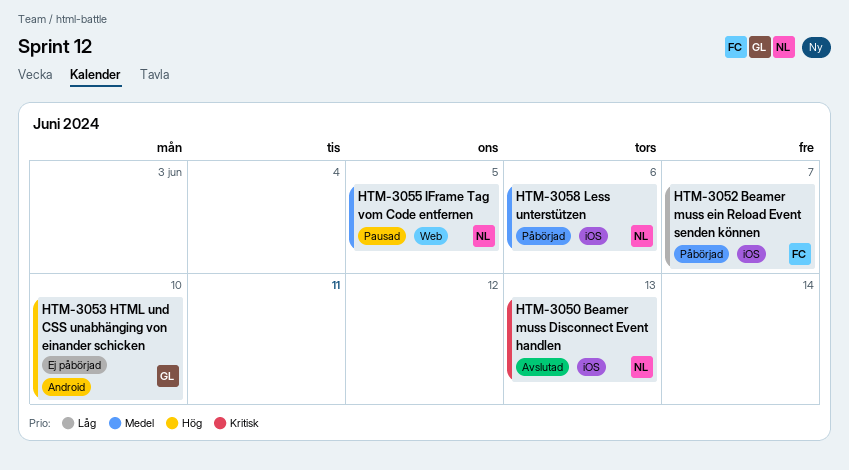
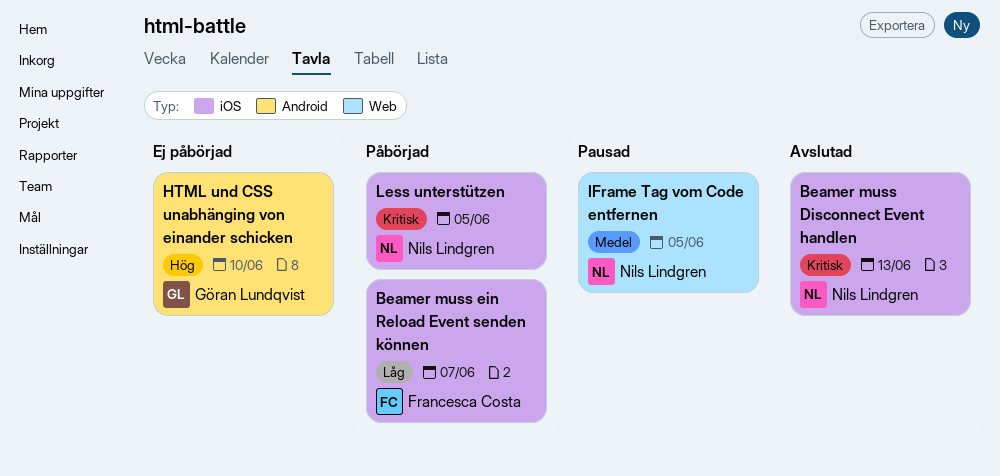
Less unterstützen, priority: Medel -> Kritisk
Less unterstützen, due: Jun 6 -> Jun 5

